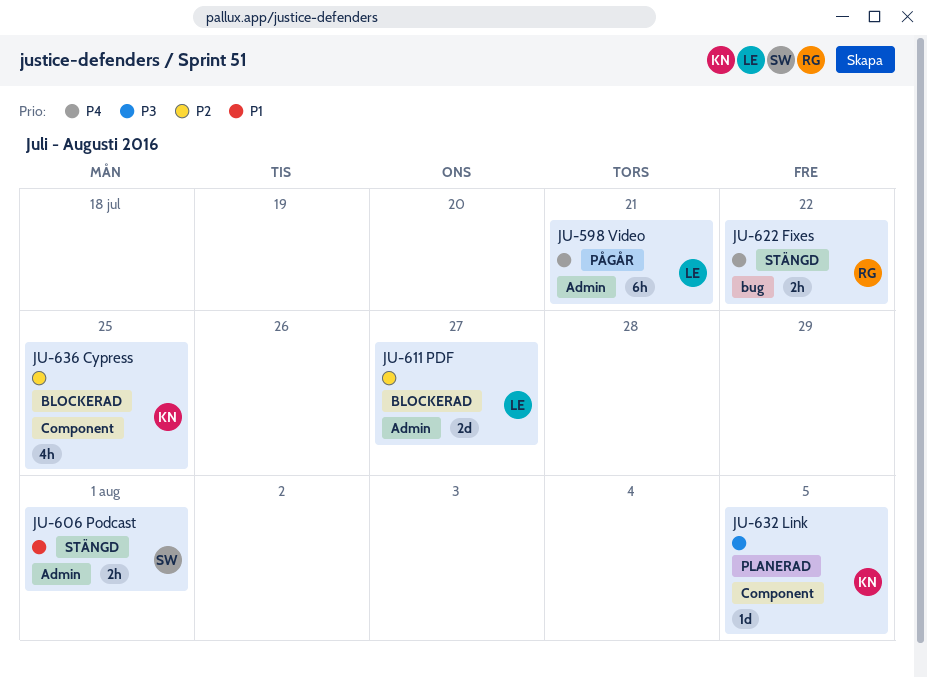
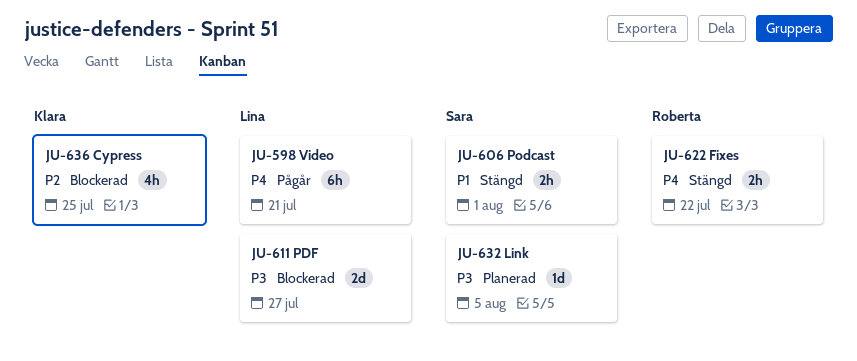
JU-611, priority: P2 -> P3
JU-632, owner: Klara -> Sara

